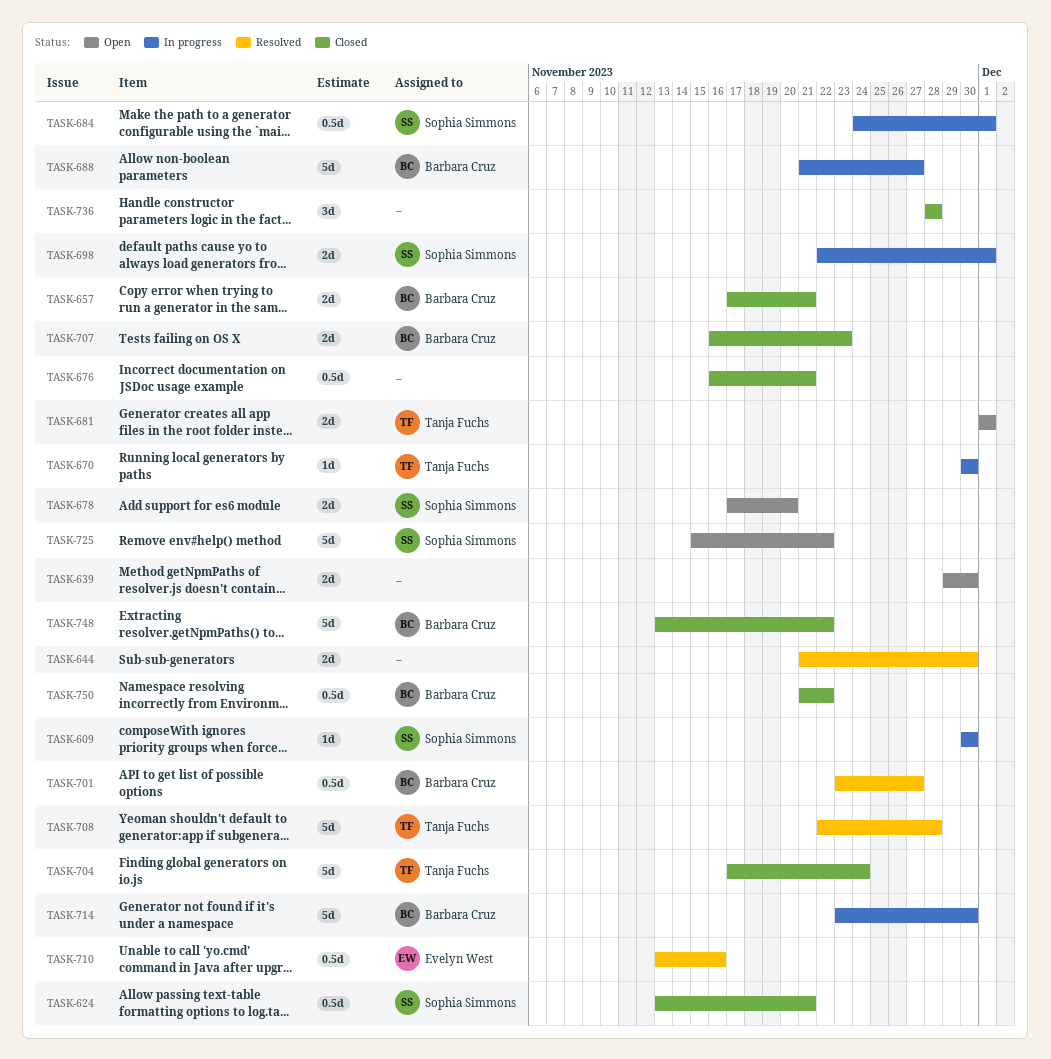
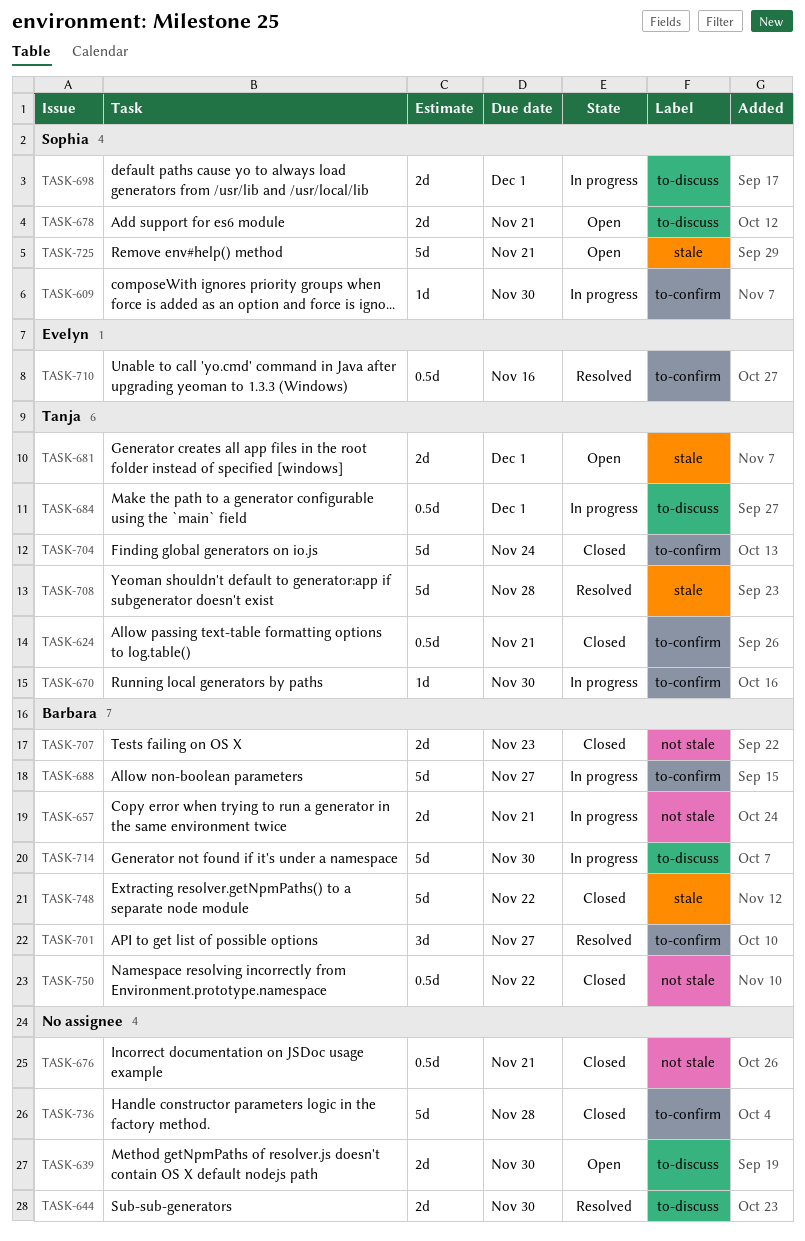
TASK-624, owner: Sophia Simmons -> Tanja Fuchs
TASK-657, status: Closed -> In progress
TASK-678, due: Nov 20 -> Nov 21
TASK-684, owner: Sophia Simmons -> Tanja Fuchs
TASK-701, estimate: 0.5d -> 3d
TASK-725, due: Nov 22 -> Nov 21
TASK-736, estimate: 3d -> 5d

